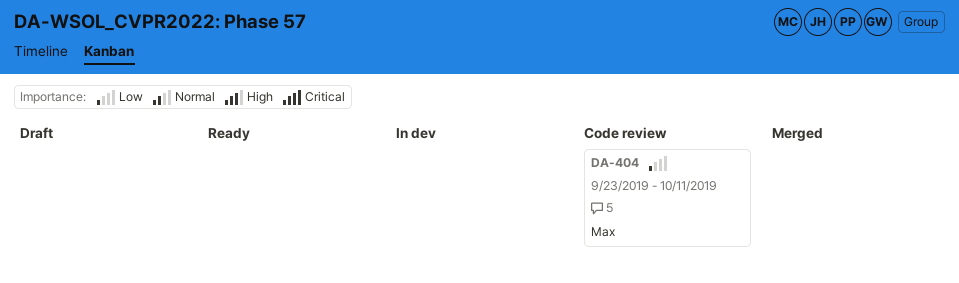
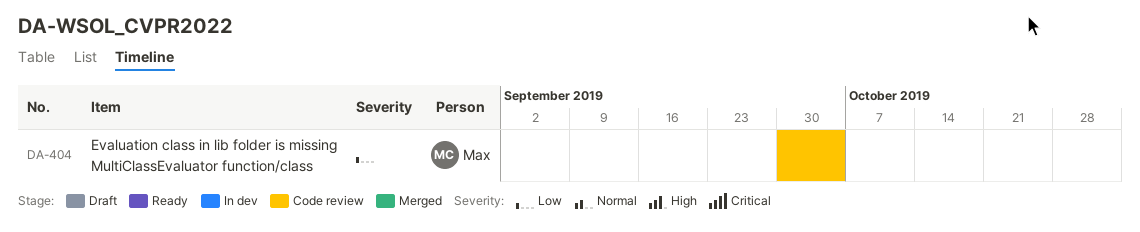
DA-404, start: Sep 23 -> Sep 30
DA-404, due: Oct 11 -> Oct 4

